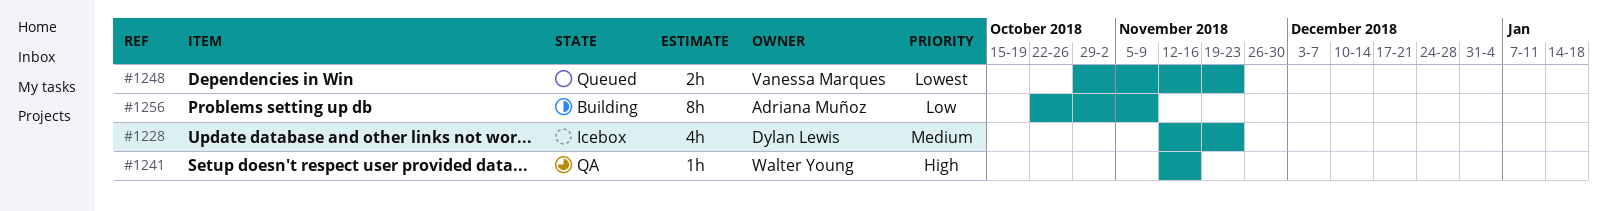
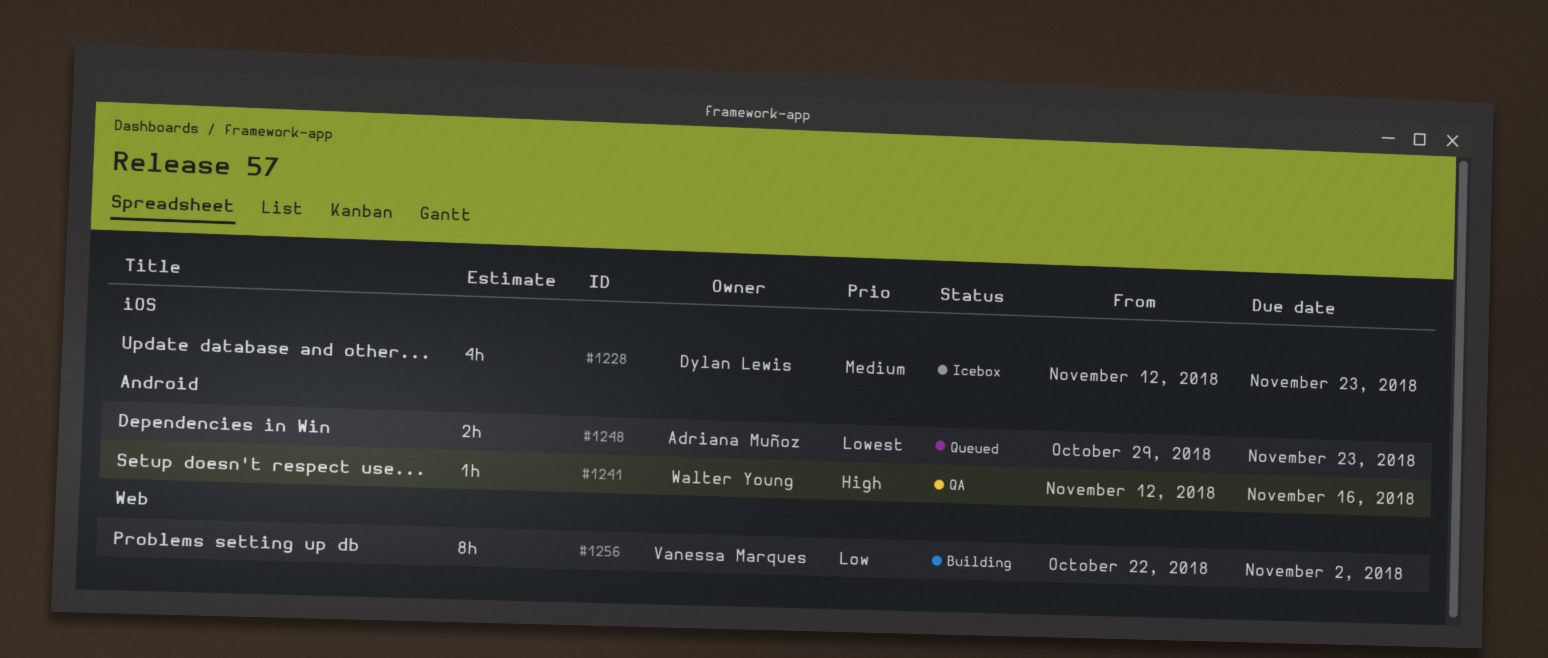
#1248, owner: Vanessa Marques -> Adriana Muñoz
#1256, owner: Adriana Muñoz -> Vanessa Marques
#1256, due: Nov 9 -> Nov 2

